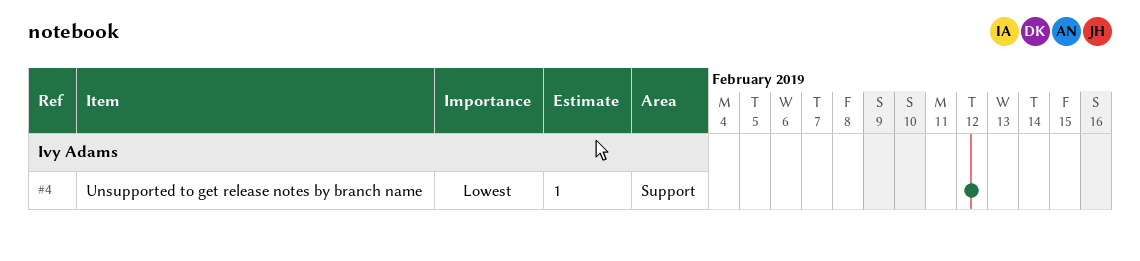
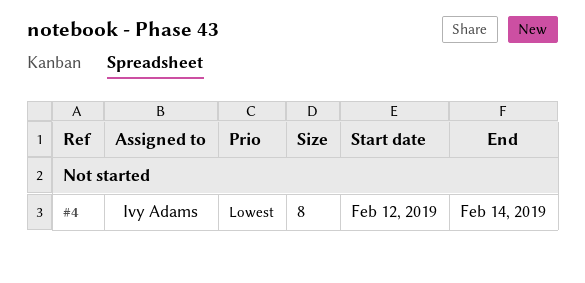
#4, estimate: 1 -> 8
#4, due: Feb 12 -> Feb 14

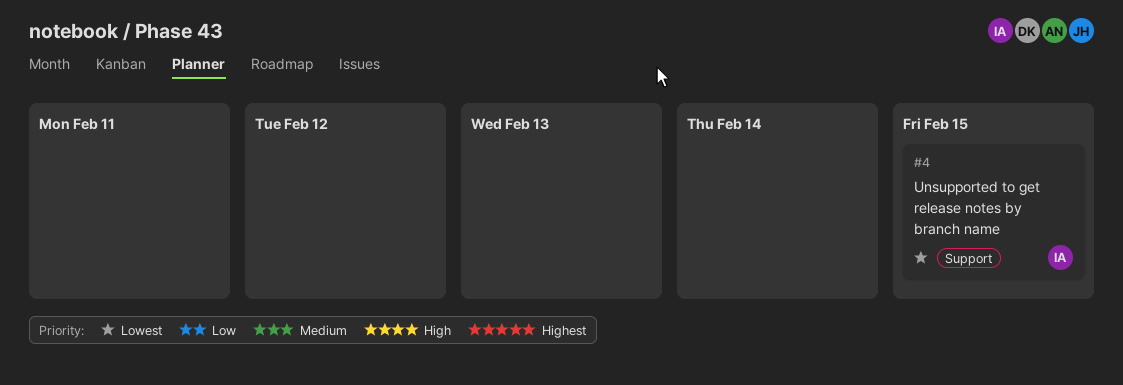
#4, due: Feb 14 -> Feb 15

